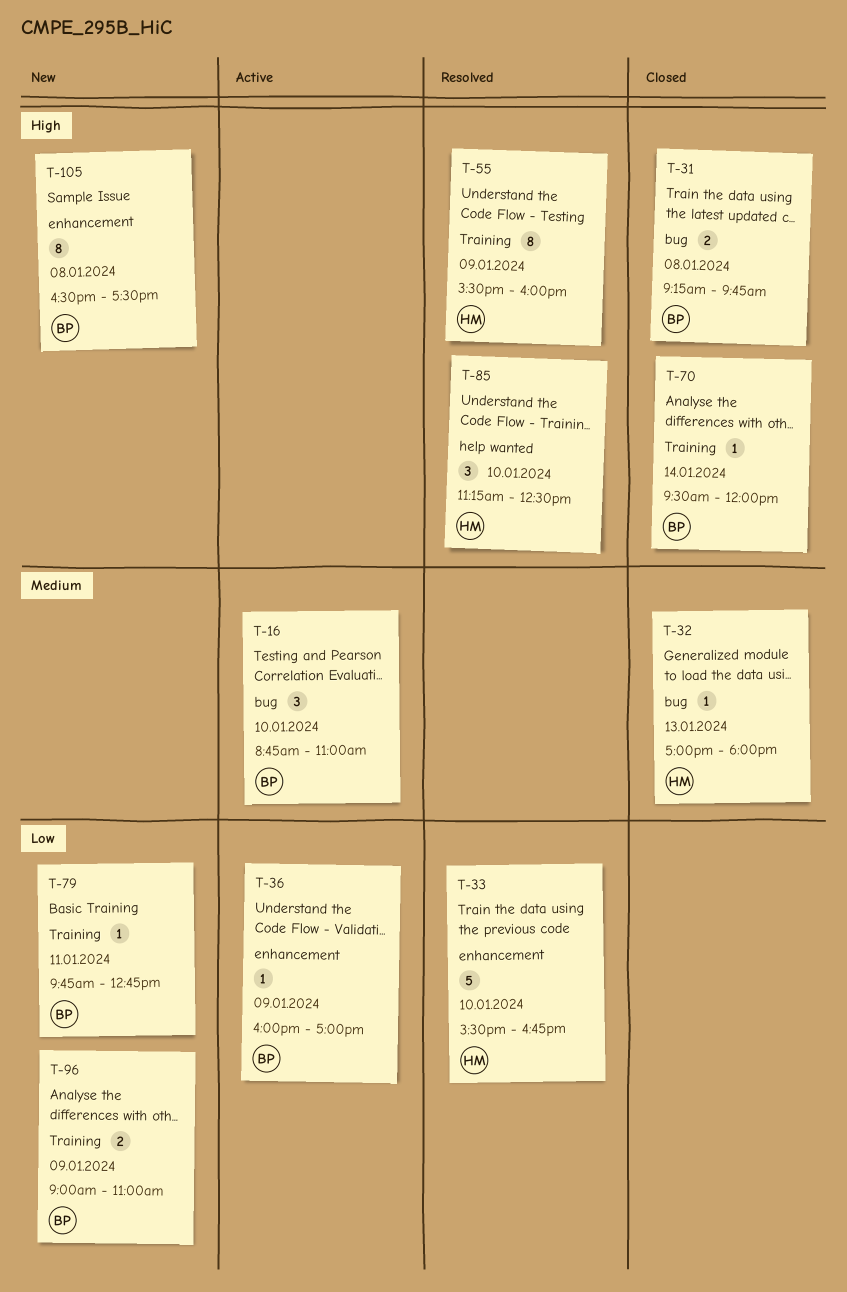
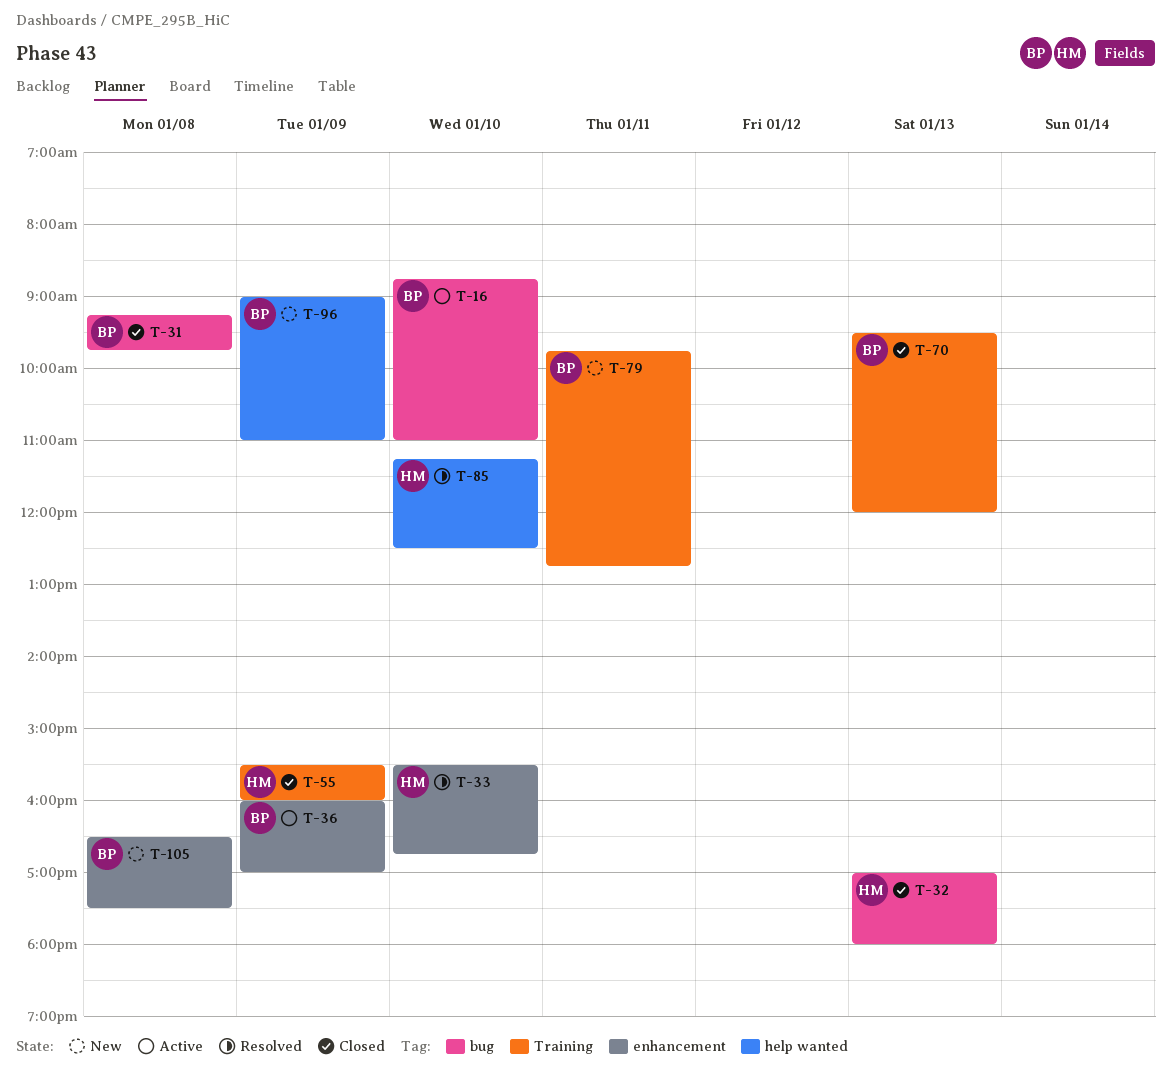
T-55, status: Resolved -> Closed
T-70, day: Jan 14 -> Jan 13
T-96, label: Training -> help wanted

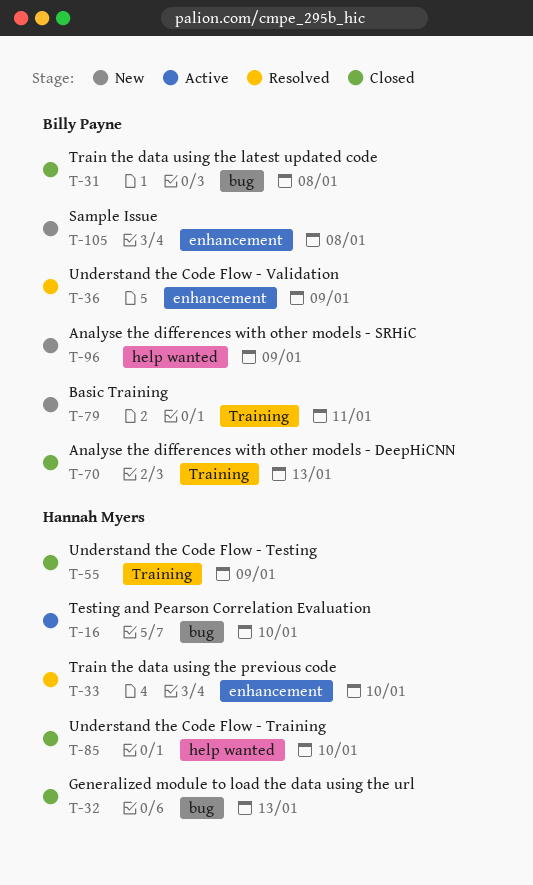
T-16, owner: Billy Payne -> Hannah Myers
T-36, status: Active -> Resolved
T-85, status: Resolved -> Closed

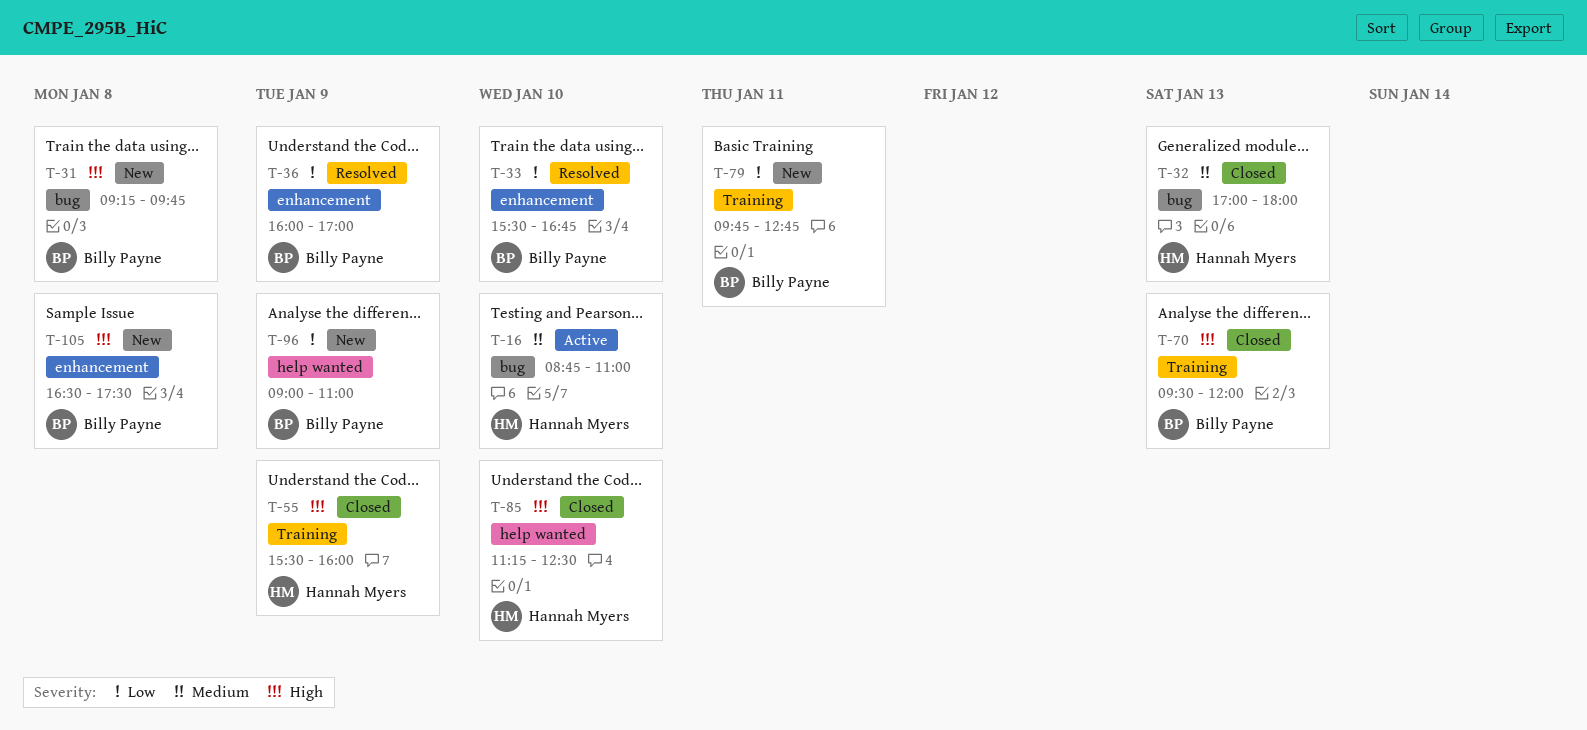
T-31, status: Closed -> New
T-33, owner: Hannah Myers -> Billy Payne

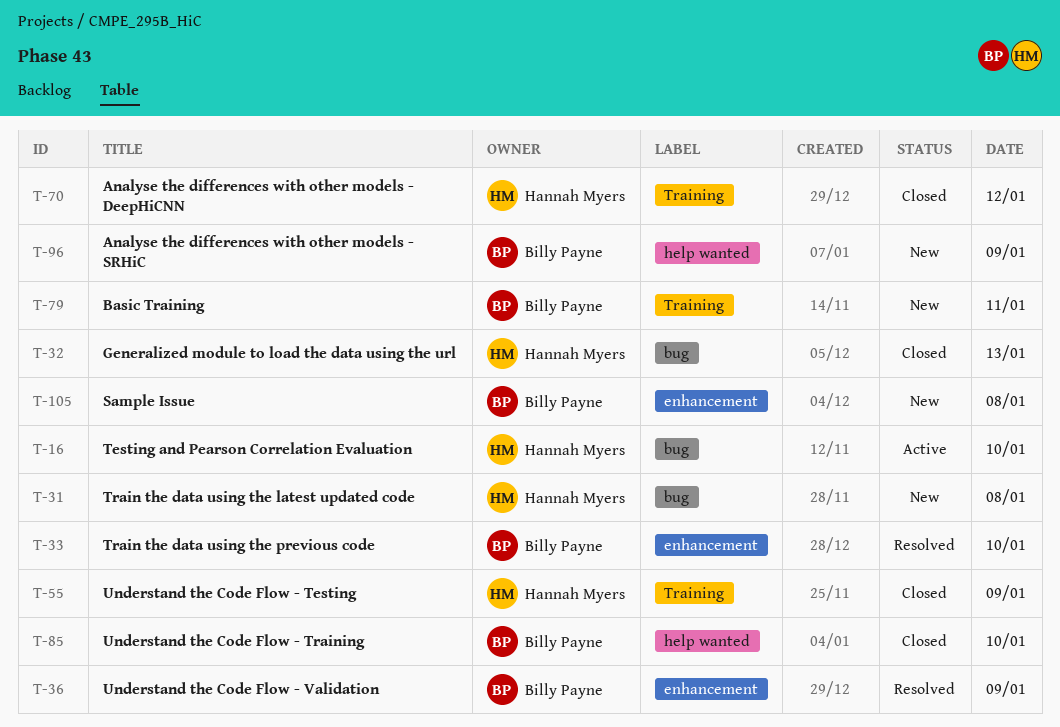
T-31, owner: Billy Payne -> Hannah Myers
T-70, owner: Billy Payne -> Hannah Myers
T-70, day: Jan 13 -> Jan 12
T-85, owner: Hannah Myers -> Billy Payne

